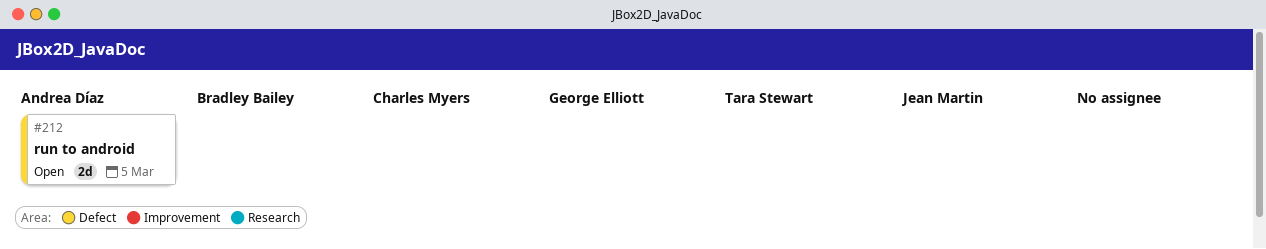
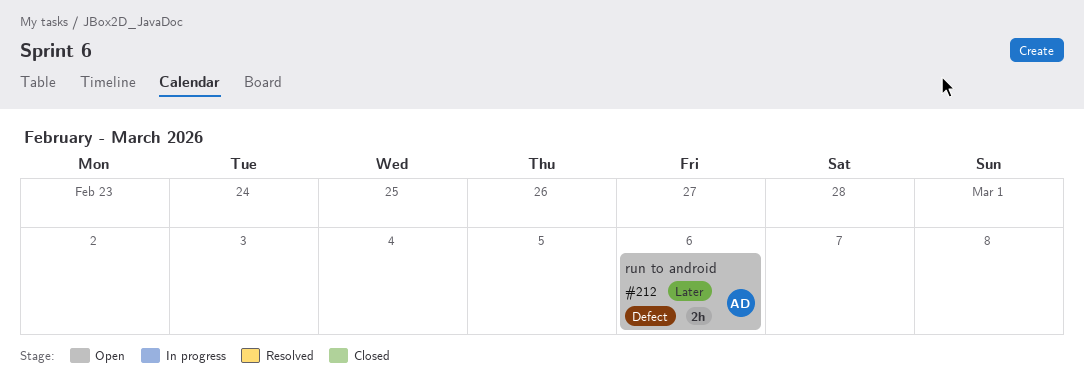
#212, estimate: 2d -> 2h
#212, due: Mar 5 -> Mar 6

